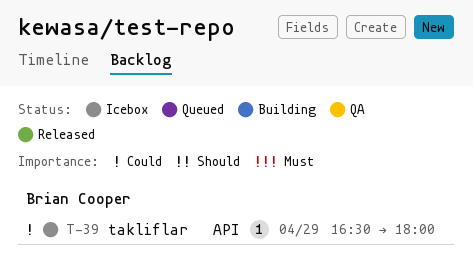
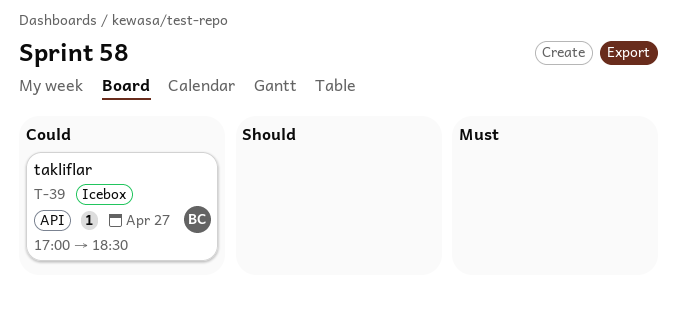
T-39, day: Apr 29 -> Apr 27
T-39, begins: 16:30 -> 17:00
T-39, ends: 18:00 -> 18:30

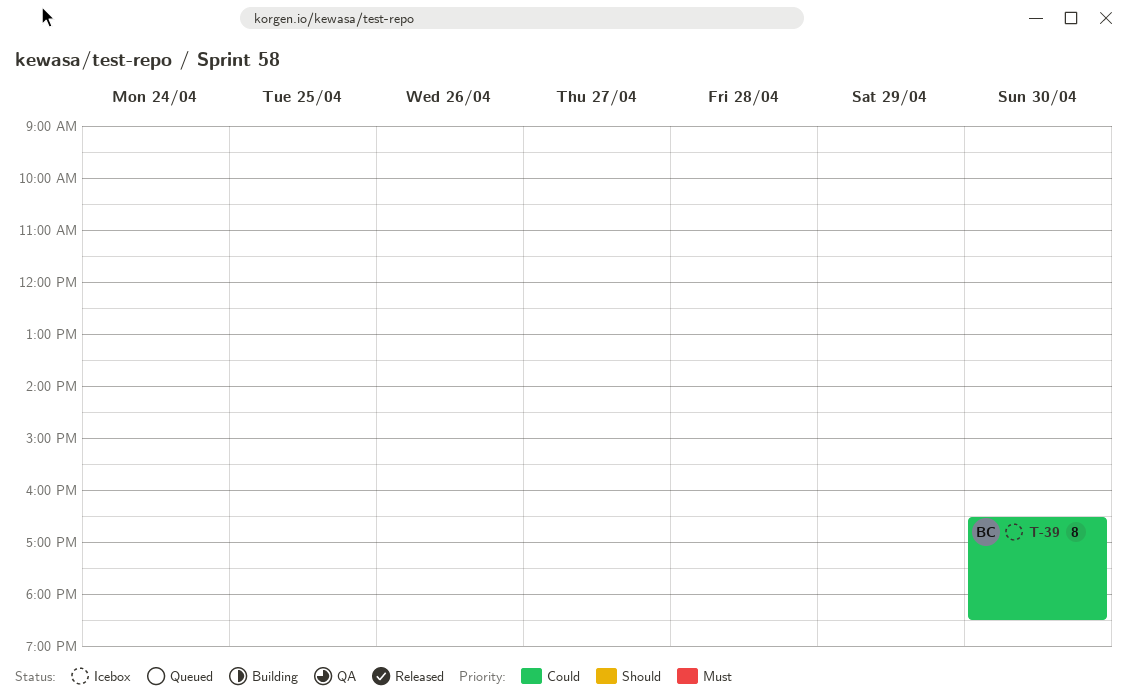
T-39, estimate: 1 -> 8
T-39, day: Apr 27 -> Apr 30
T-39, begins: 17:00 -> 16:30

